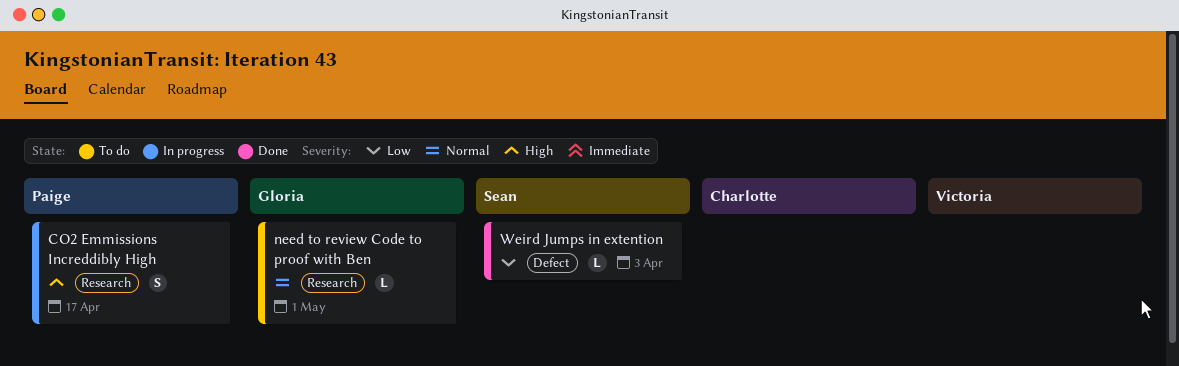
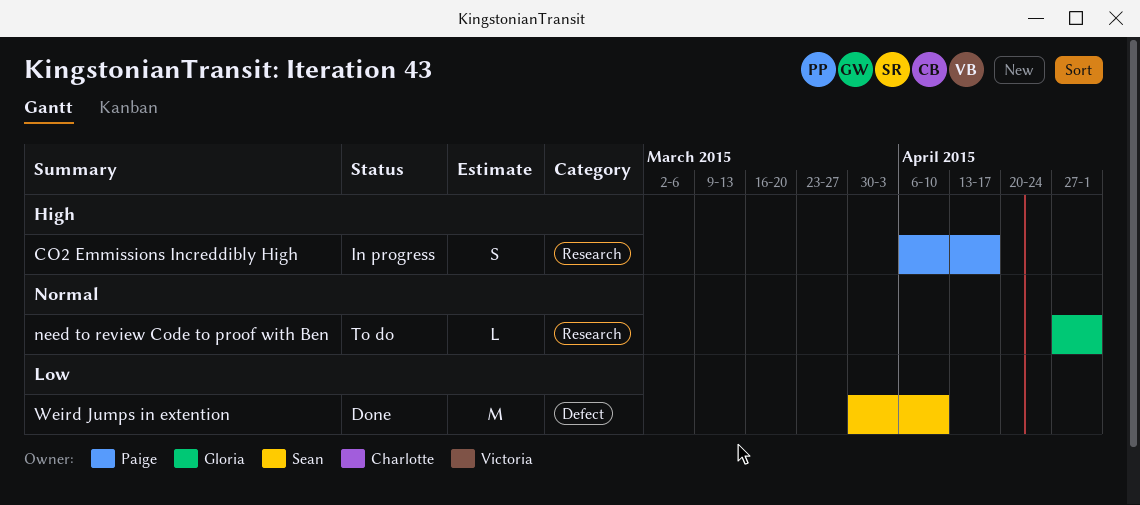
Weird Jumps in extention, estimate: L -> M
Weird Jumps in extention, due: Apr 3 -> Apr 10

